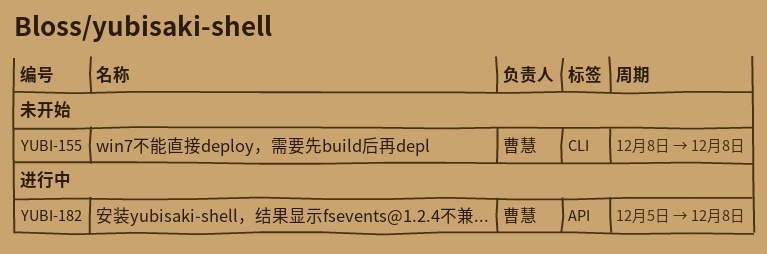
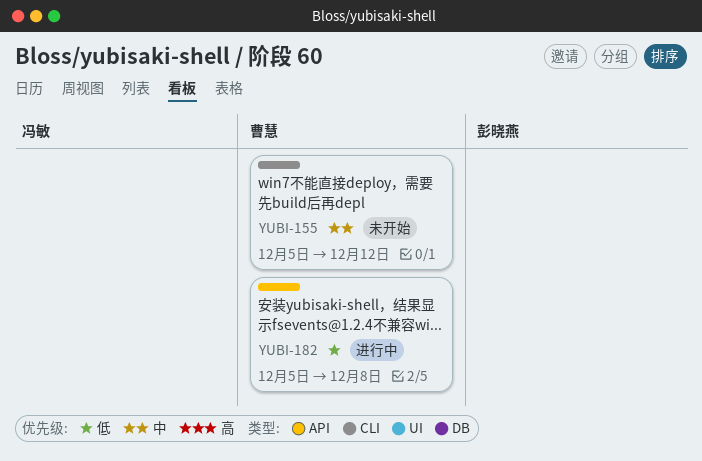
YUBI-155, start: Dec 8 -> Dec 5
YUBI-155, due: Dec 8 -> Dec 12

